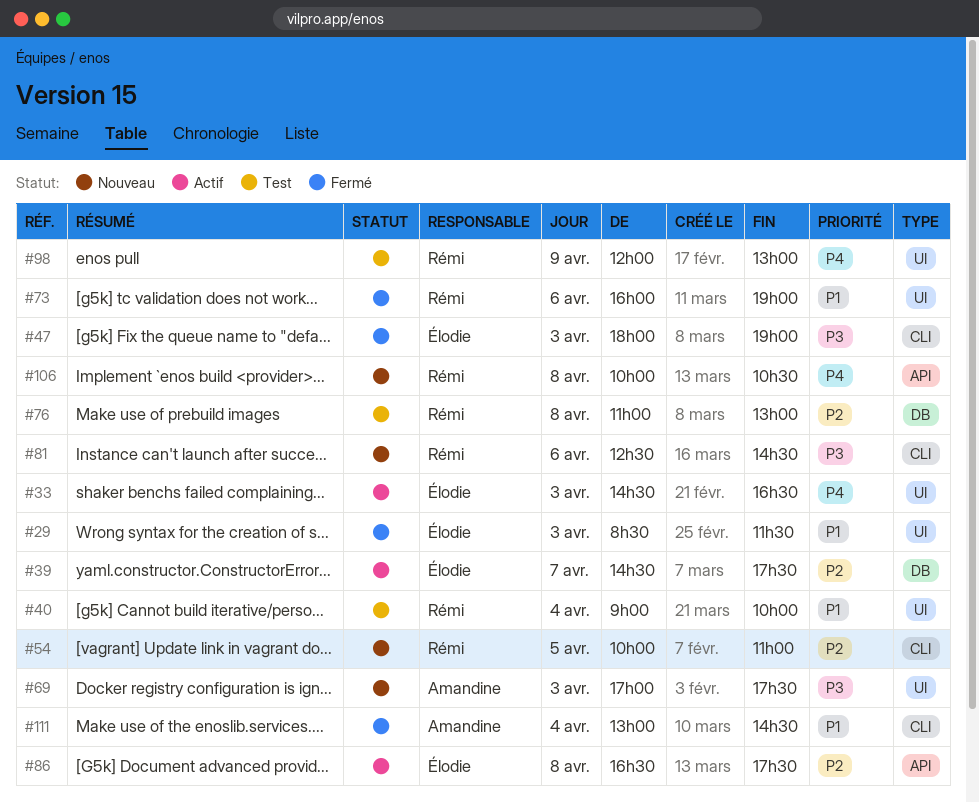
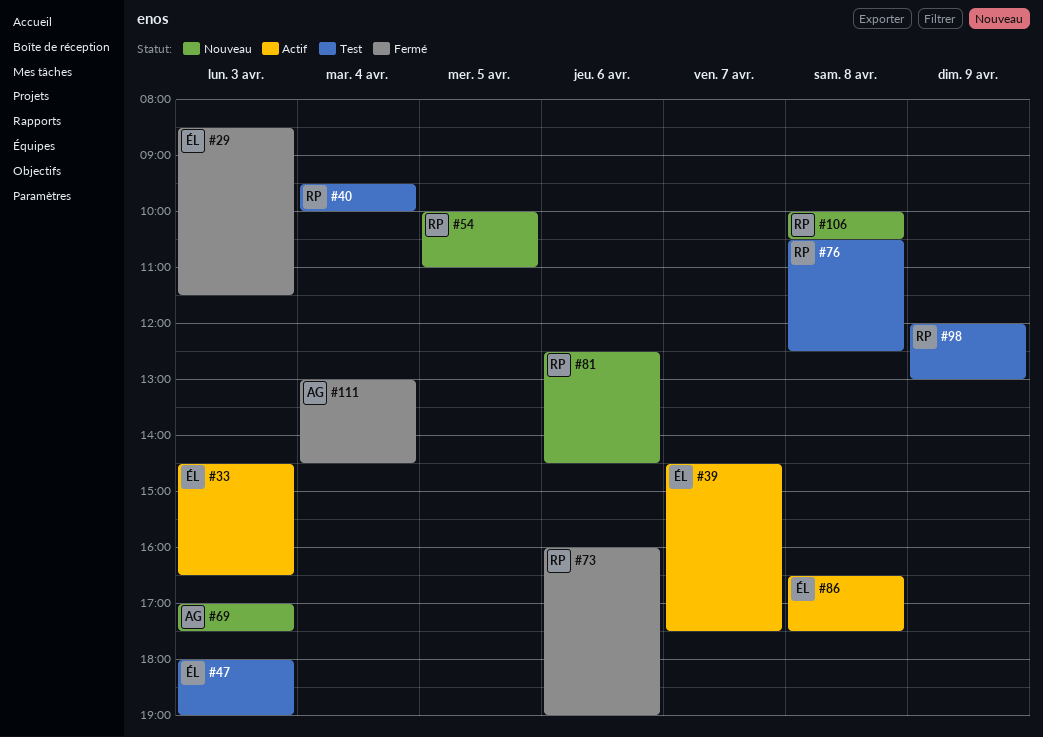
#40, begins: 09:00 -> 09:30
#47, status: Fermé -> Test
#76, begins: 11:00 -> 10:30
#76, ends: 13:00 -> 12:30

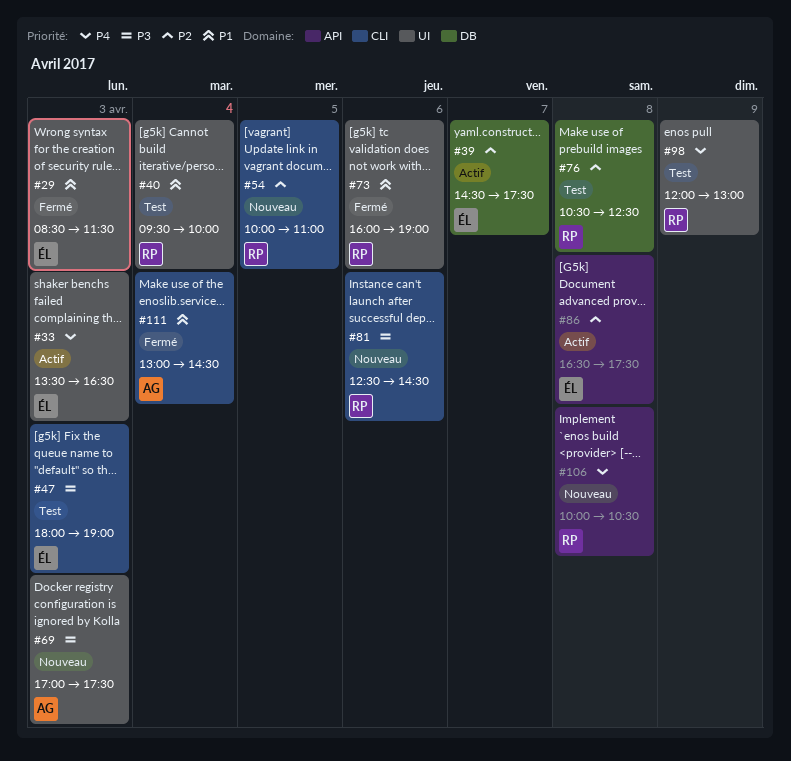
#33, begins: 14:30 -> 13:30

